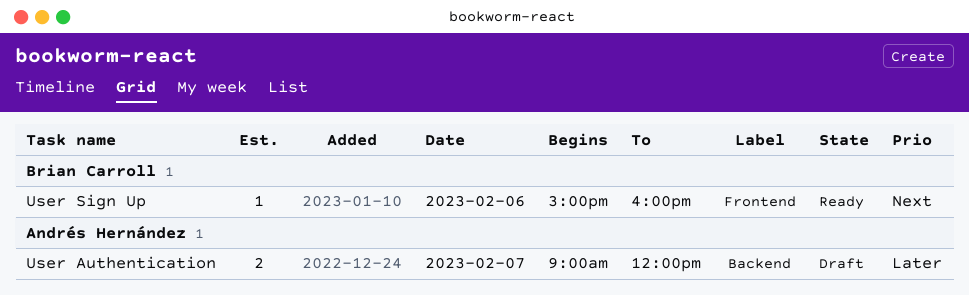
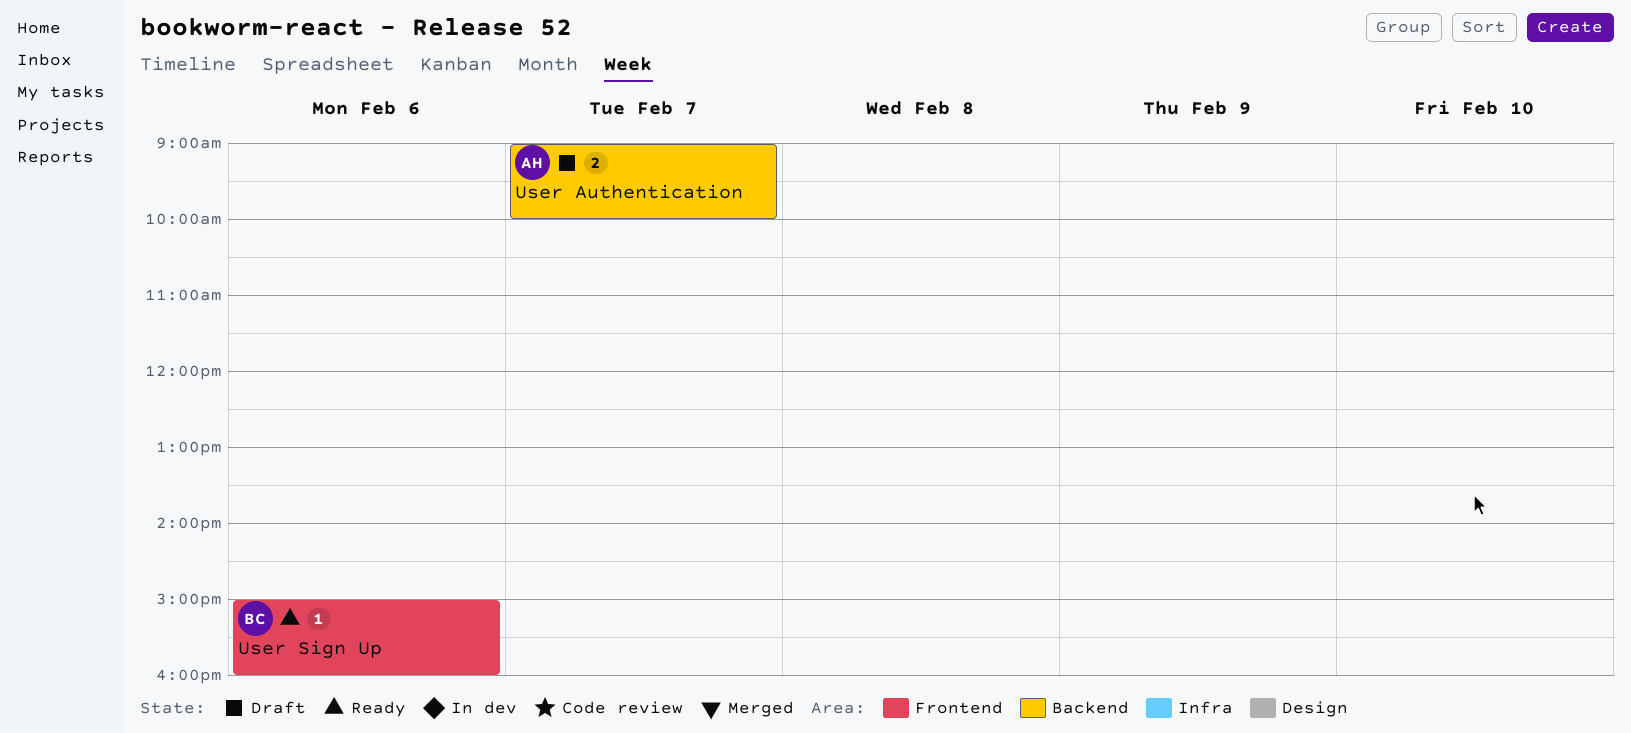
User Authentication, ends: 12:00 -> 10:00

